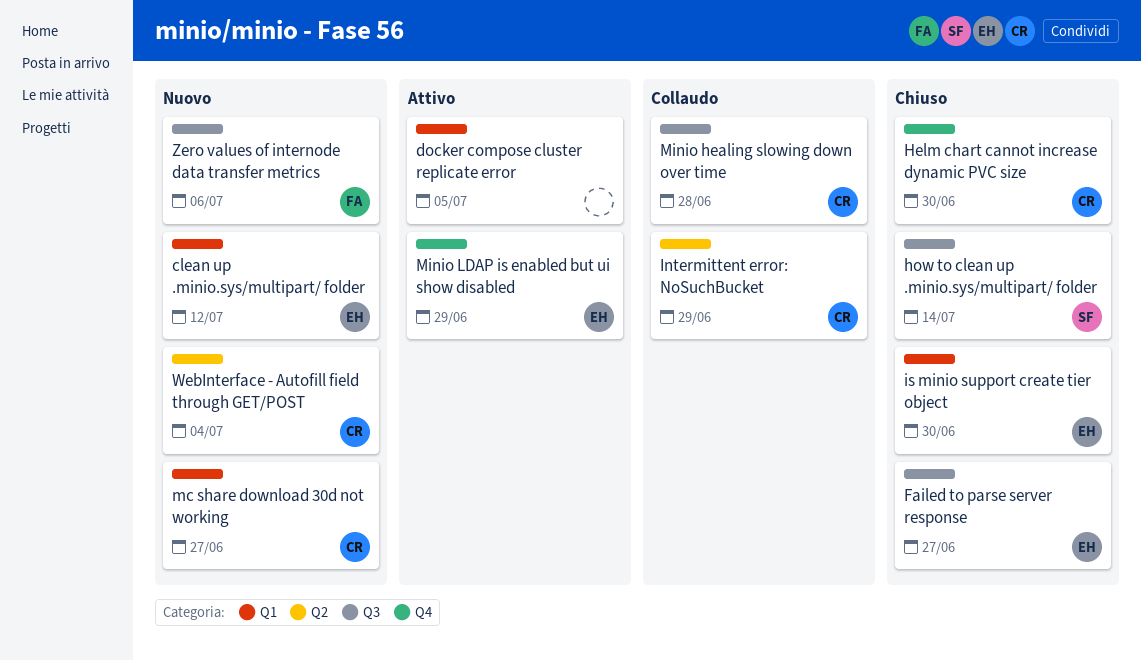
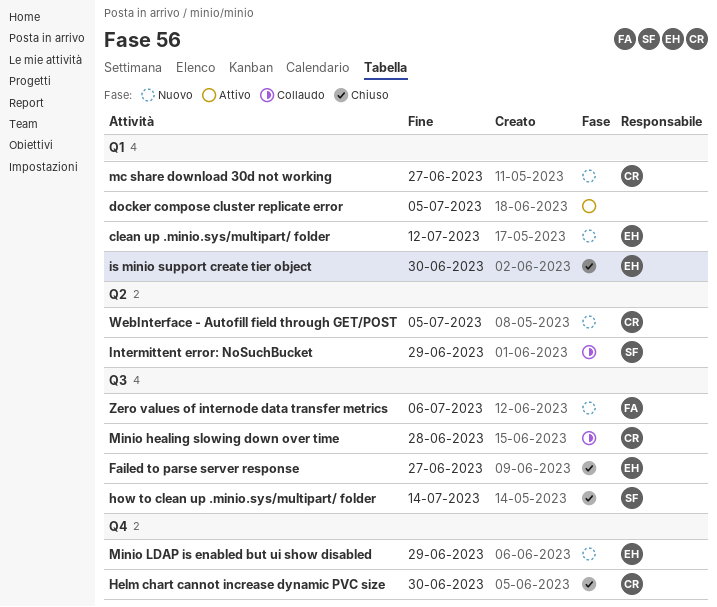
Intermittent error: NoSuchBucket, owner: CR -> SF
Minio LDAP is enabled but ui show disabled, status: Attivo -> Nuovo
WebInterface - Autofill field through GET/POST, due: Jul 4 -> Jul 5

